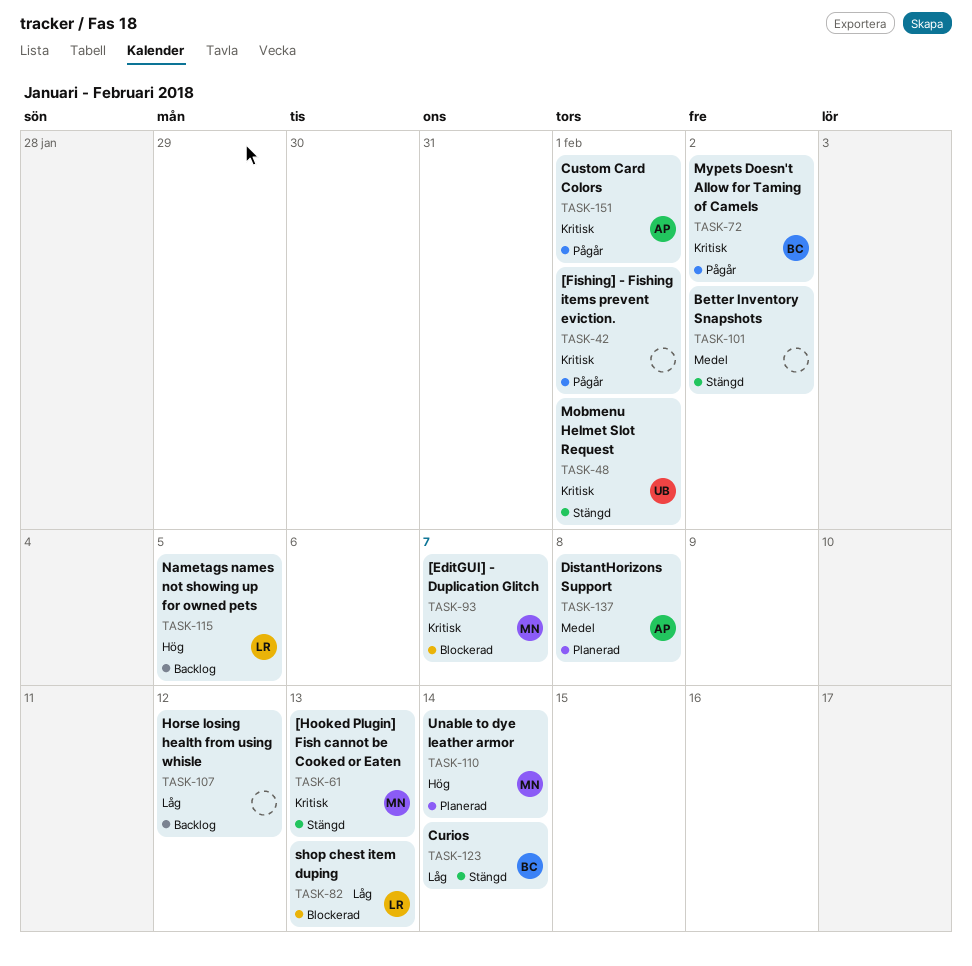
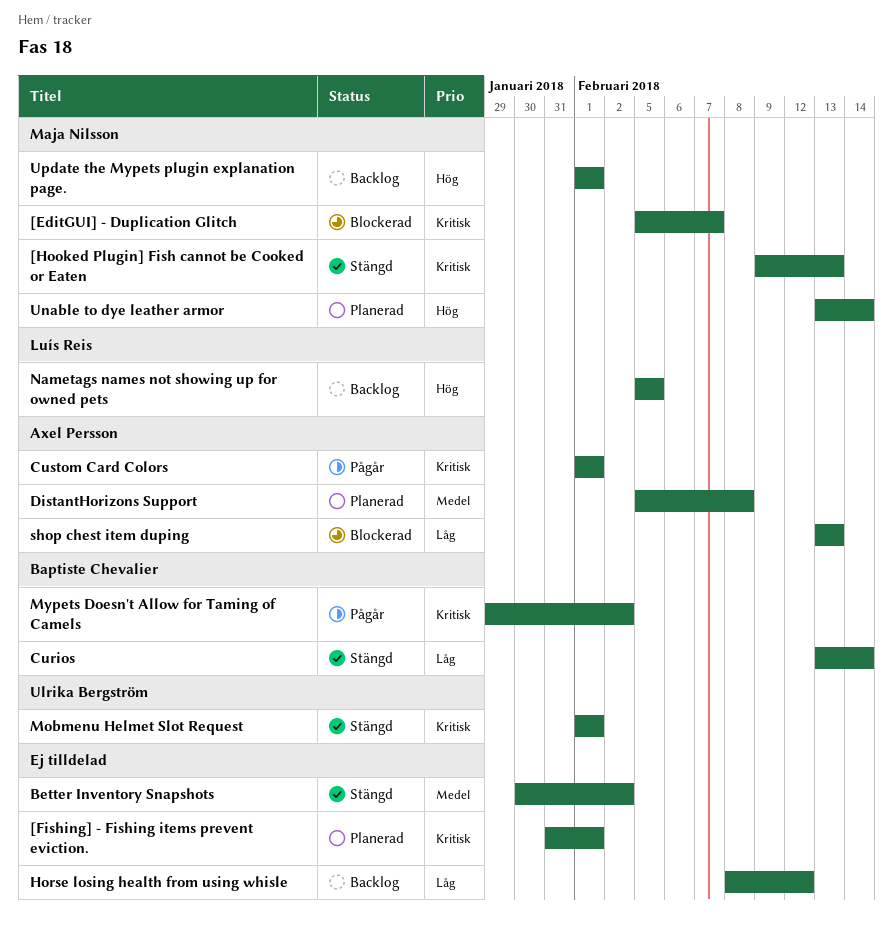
[Fishing] - Fishing items prevent eviction., status: Pågår -> Planerad
shop chest item duping, owner: Luís Reis -> Axel Persson
Update the Mypets plugin explanation page.: none -> present

